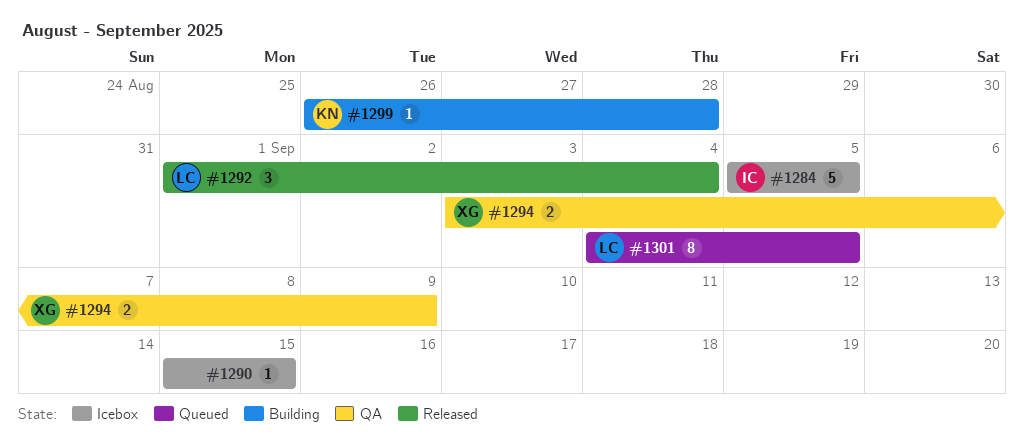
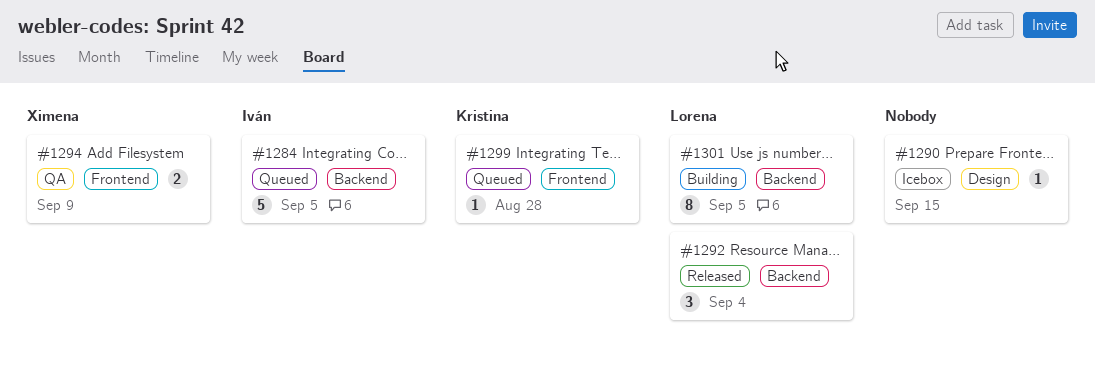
#1284, status: Icebox -> Queued
#1299, status: Building -> Queued
#1301, status: Queued -> Building

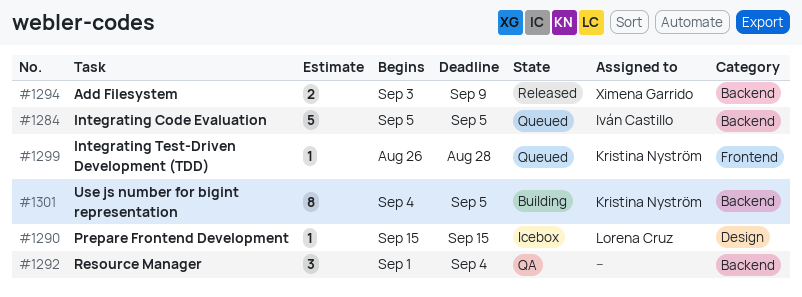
#1290, owner: none -> Lorena Cruz
#1292, status: Released -> QA
#1292, owner: Lorena Cruz -> none
#1294, status: QA -> Released
#1294, label: Frontend -> Backend
#1301, owner: Lorena Cruz -> Kristina Nyström

